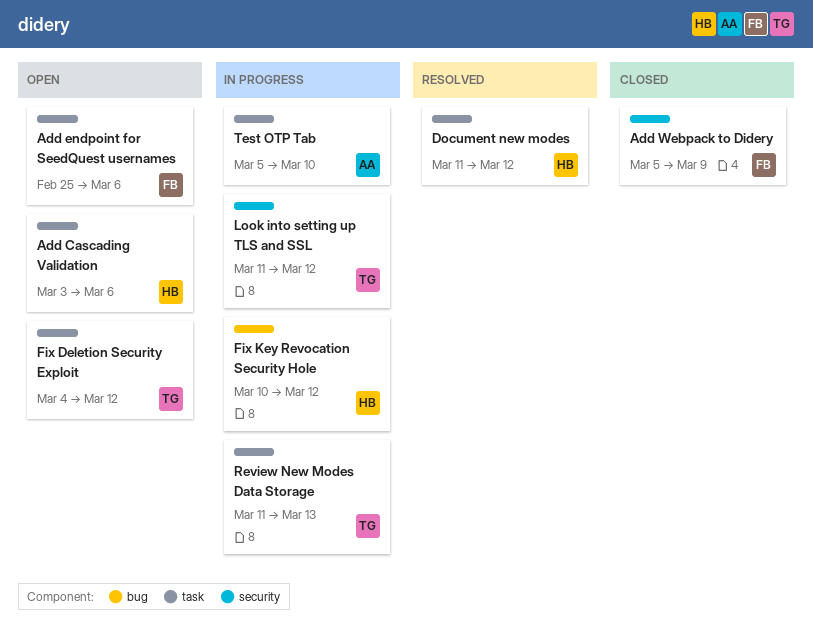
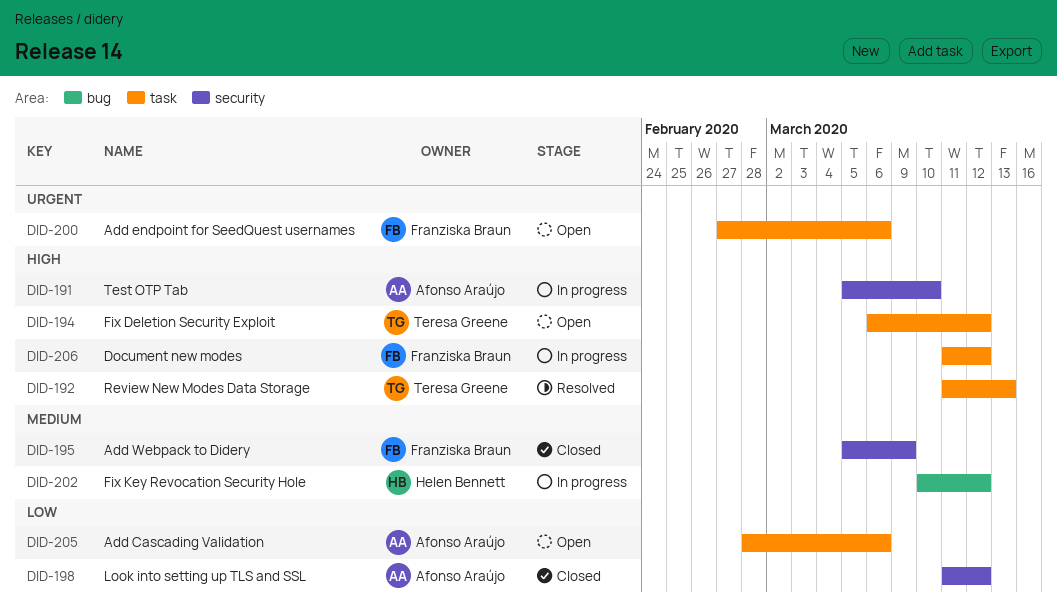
Add Cascading Validation, owner: Helen Bennett -> Afonso Araújo
Add Cascading Validation, start: Mar 3 -> Feb 28
Add endpoint for SeedQuest usernames, start: Feb 25 -> Feb 27
Document new modes, status: Resolved -> In progress
Document new modes, owner: Helen Bennett -> Franziska Braun
Fix Deletion Security Exploit, start: Mar 4 -> Mar 6
Look into setting up TLS and SSL, status: In progress -> Closed
Look into setting up TLS and SSL, owner: Teresa Greene -> Afonso Araújo
Review New Modes Data Storage, status: In progress -> Resolved
Test OTP Tab, label: task -> security

